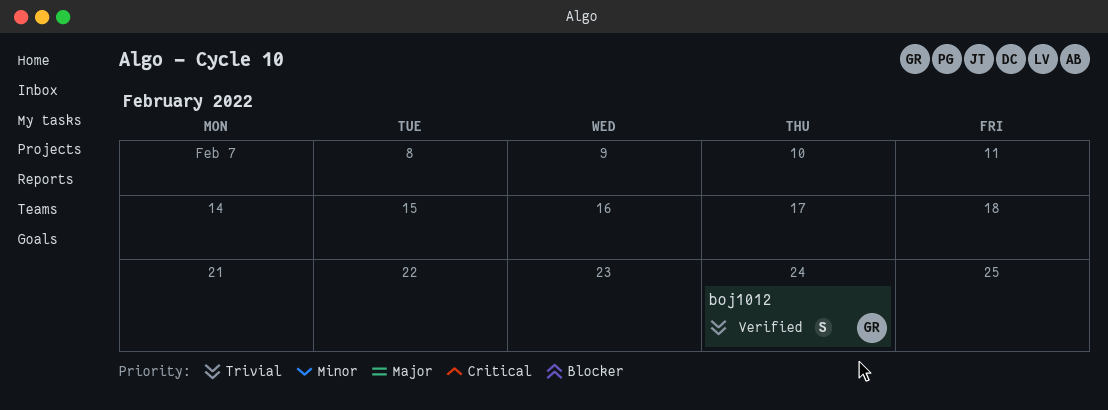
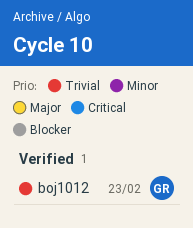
boj1012, due: Feb 24 -> Feb 23

